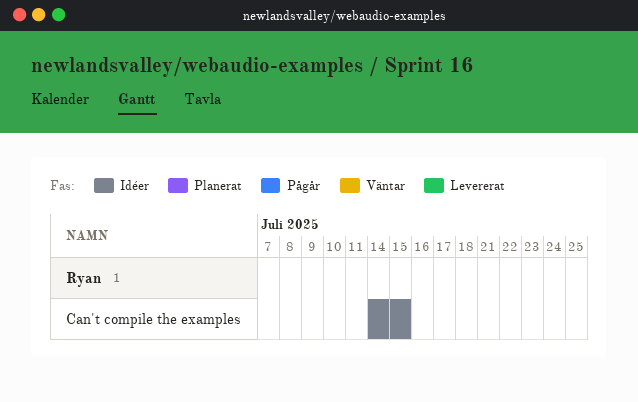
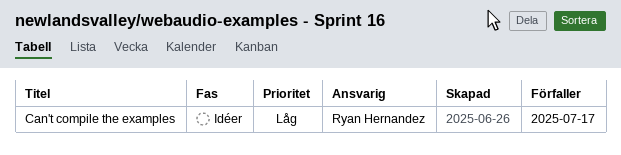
Can't compile the examples, due: Jul 15 -> Jul 17

